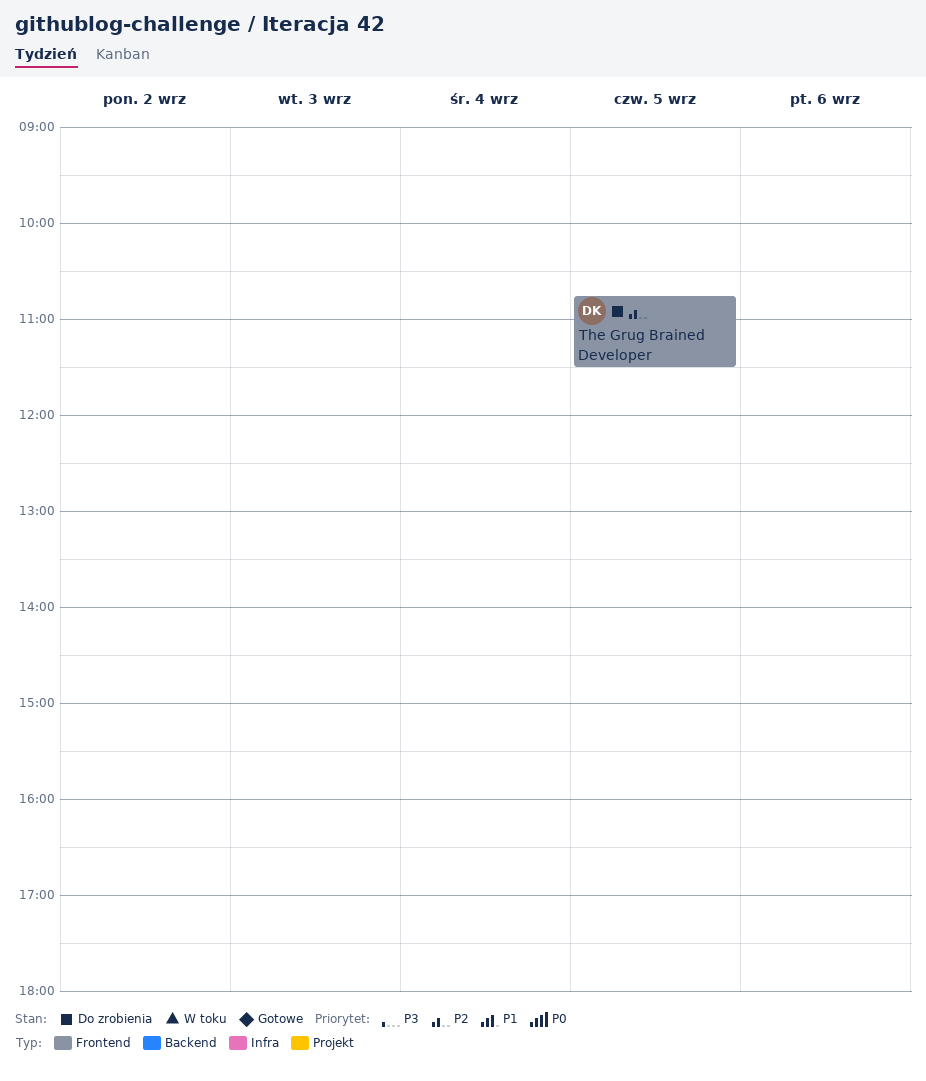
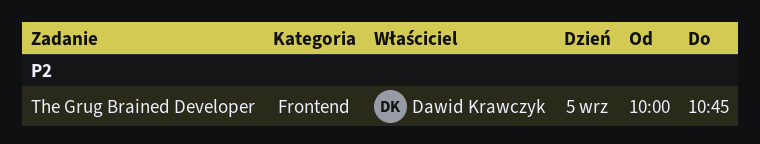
The Grug Brained Developer, begins: 10:45 -> 10:00
The Grug Brained Developer, ends: 11:30 -> 10:45

